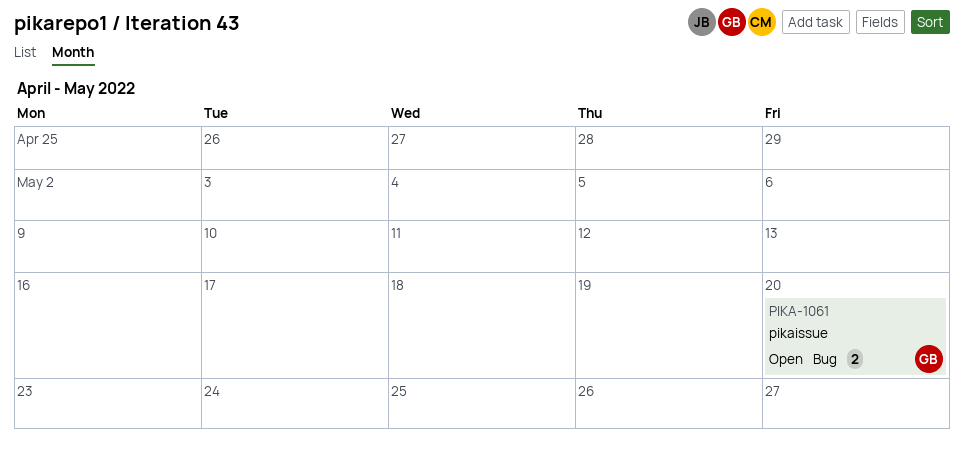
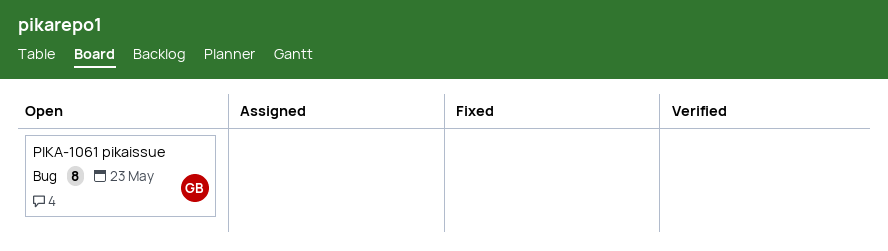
PIKA-1061, estimate: 2 -> 8
PIKA-1061, due: May 20 -> May 23

